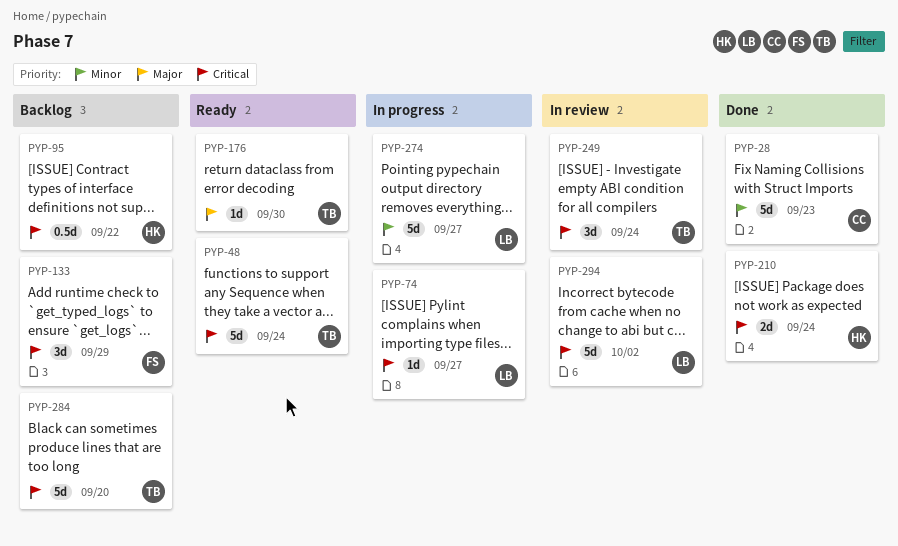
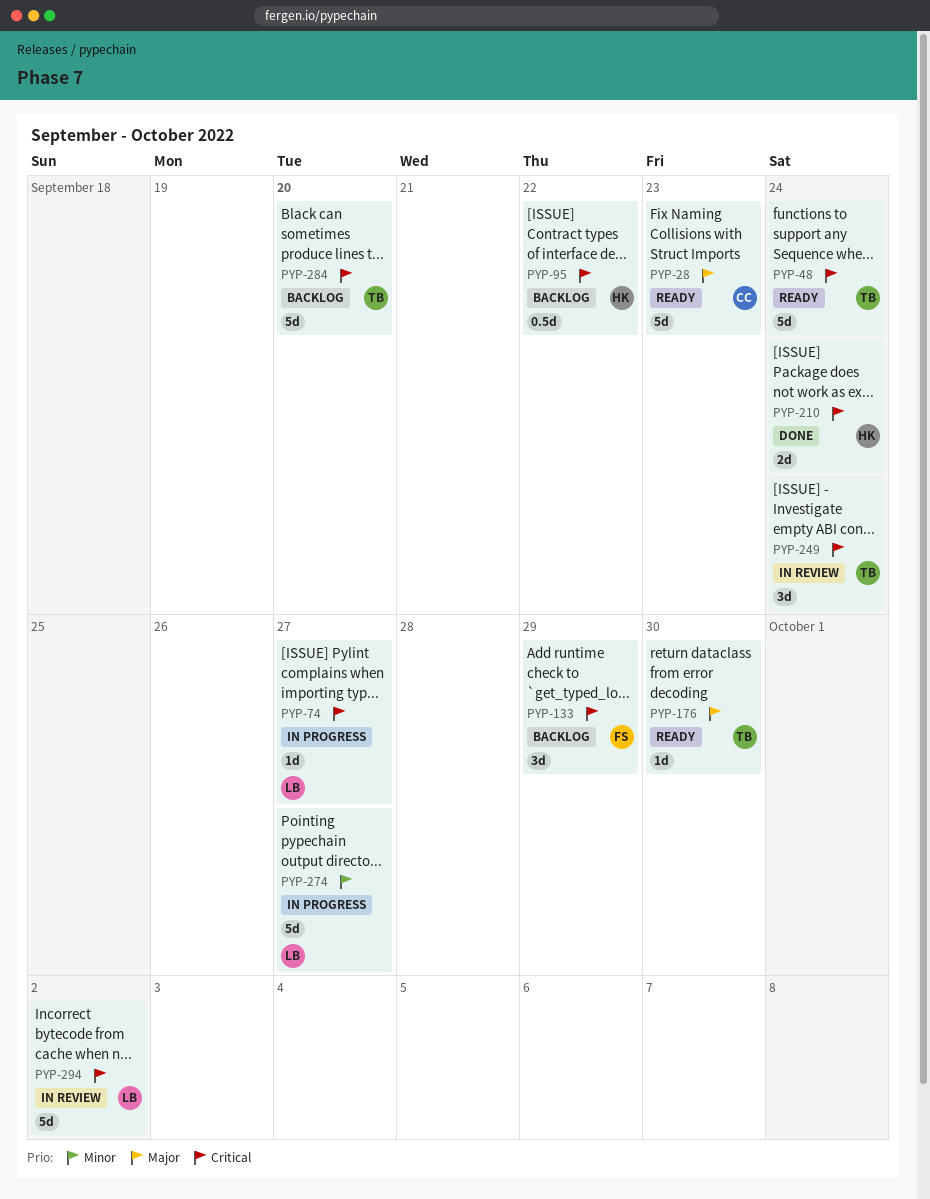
PYP-28, status: Done -> Ready
PYP-28, priority: Minor -> Major

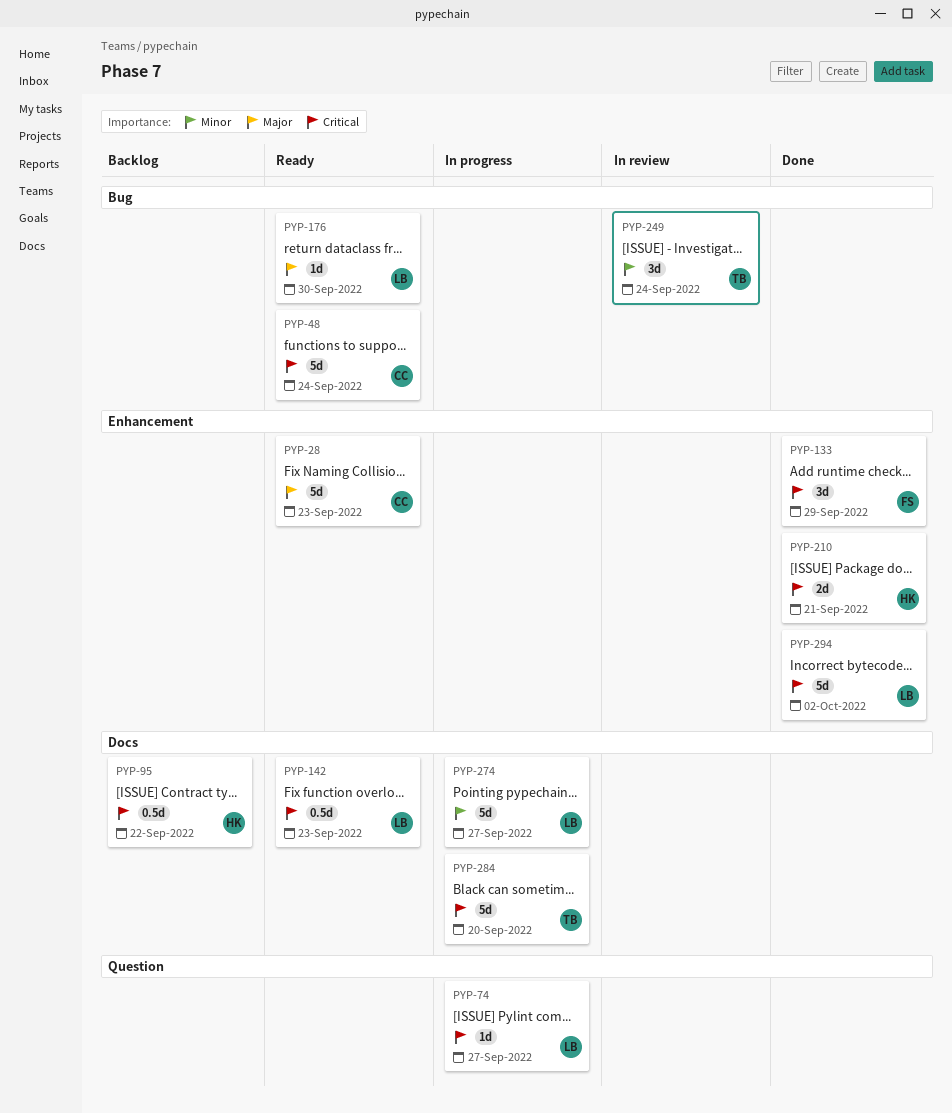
PYP-48, owner: TB -> CC
PYP-133, status: Backlog -> Done
PYP-142: none -> present
PYP-176, owner: TB -> LB
PYP-210, due: Sep 24 -> Sep 21
PYP-249, priority: Critical -> Minor
PYP-284, status: Backlog -> In progress
PYP-294, status: In review -> Done

